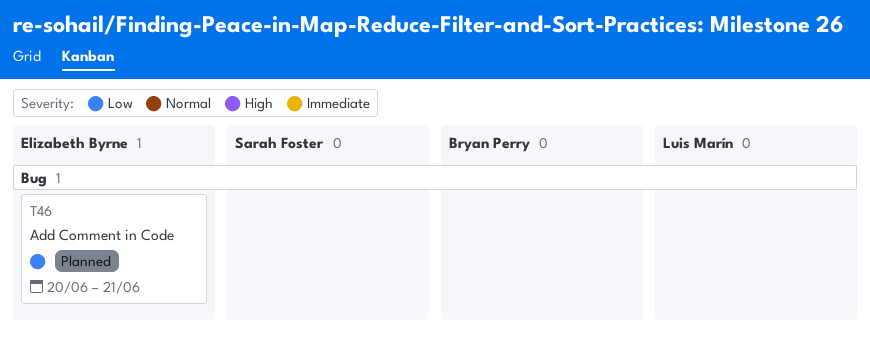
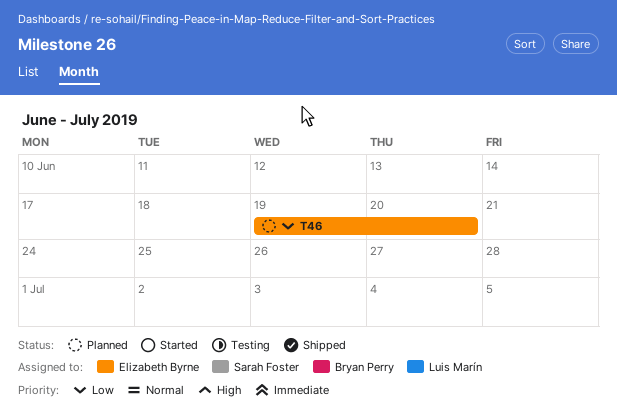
T46, start: Jun 20 -> Jun 19
T46, due: Jun 21 -> Jun 20

